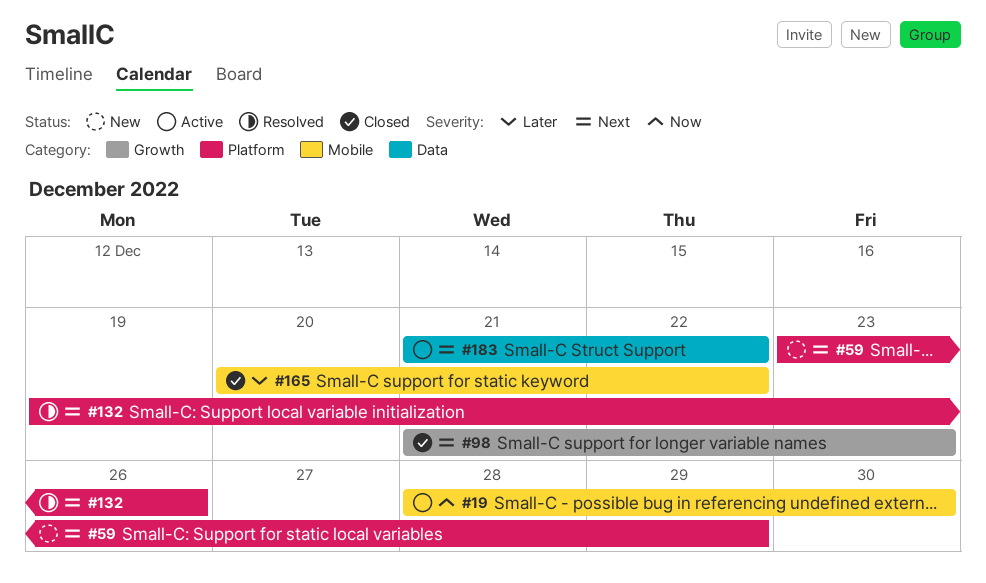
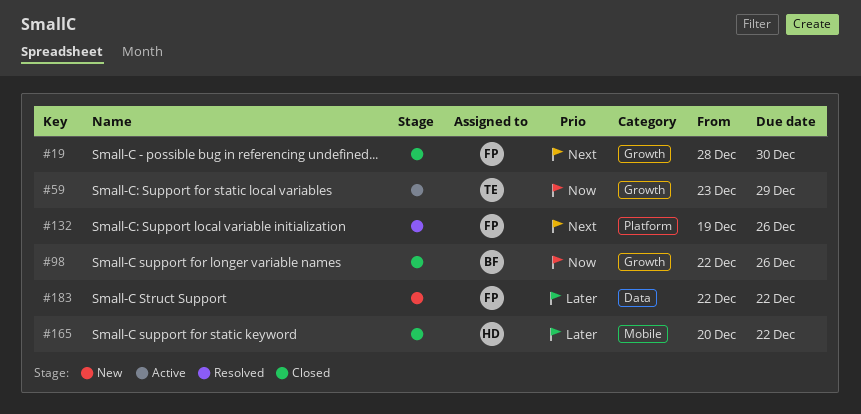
#19, status: Active -> Closed
#19, priority: Now -> Next
#19, label: Mobile -> Growth
#59, status: New -> Active
#59, priority: Next -> Now
#59, label: Platform -> Growth
#98, priority: Next -> Now
#98, start: Dec 21 -> Dec 22
#98, due: Dec 23 -> Dec 26
#183, status: Active -> New
#183, priority: Next -> Later
#183, start: Dec 21 -> Dec 22

